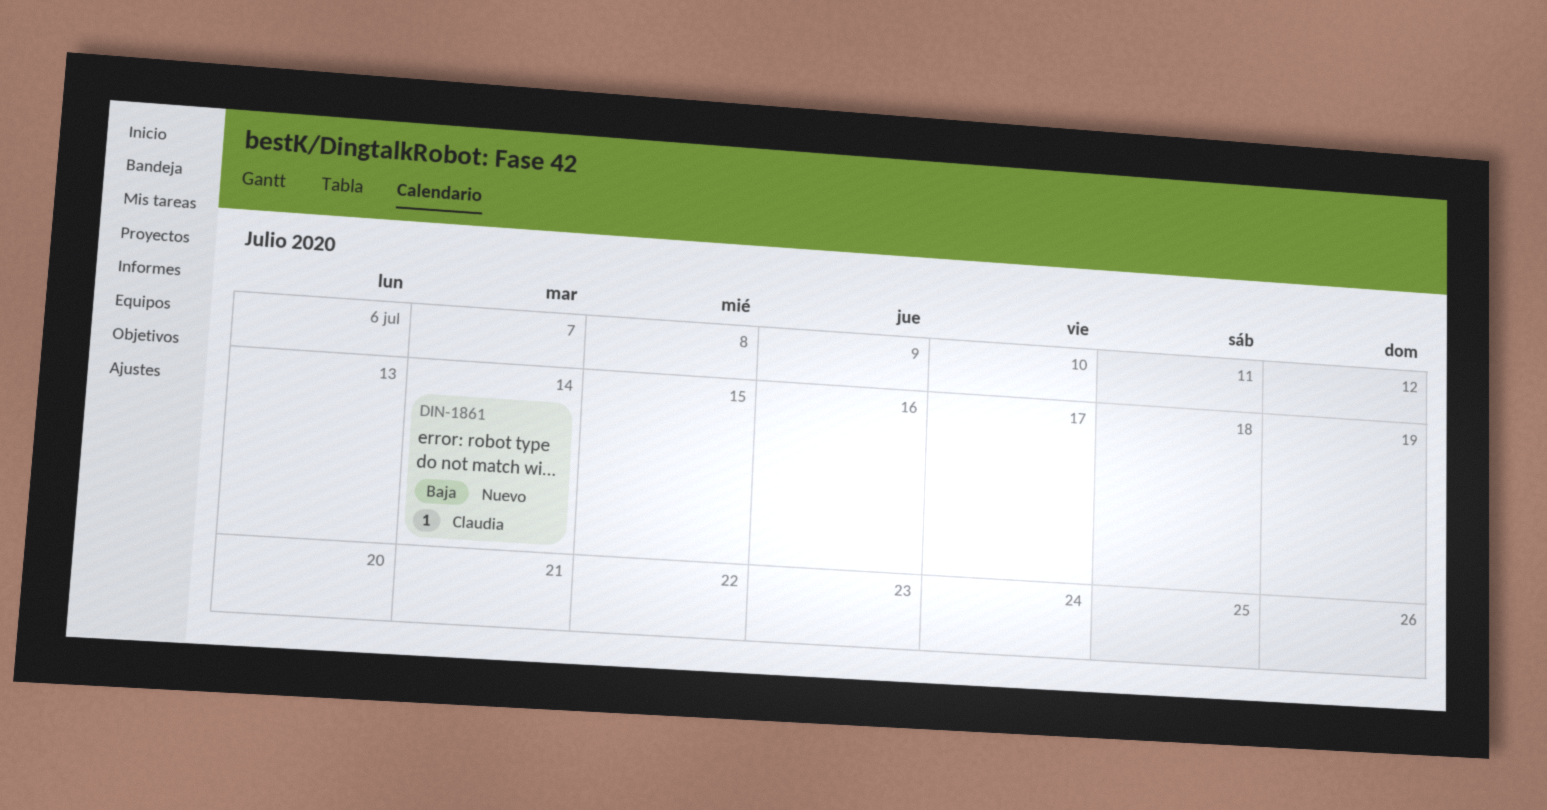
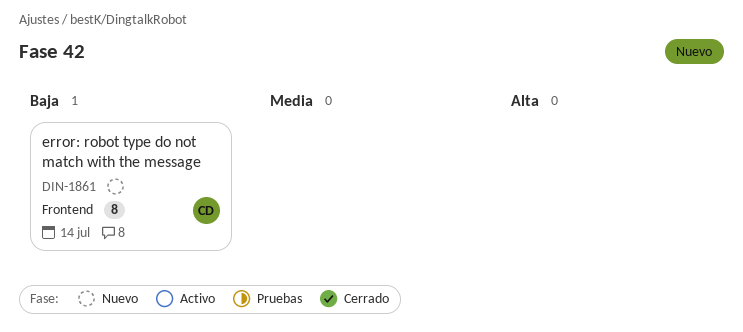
DIN-1861, estimate: 1 -> 8

